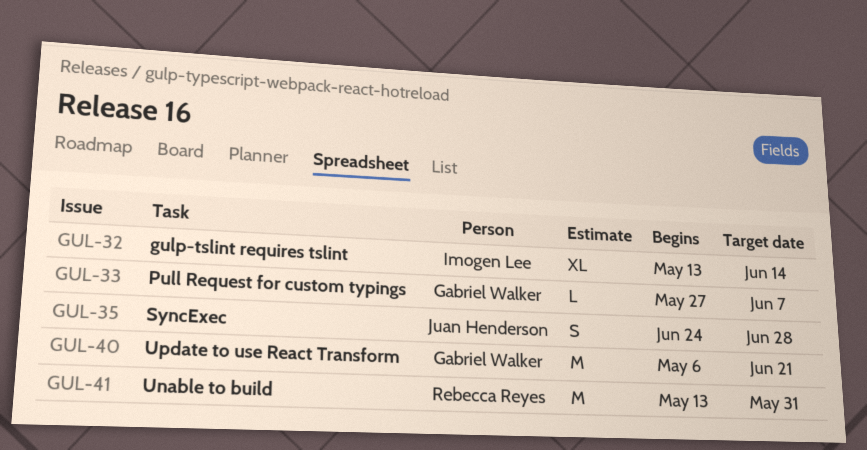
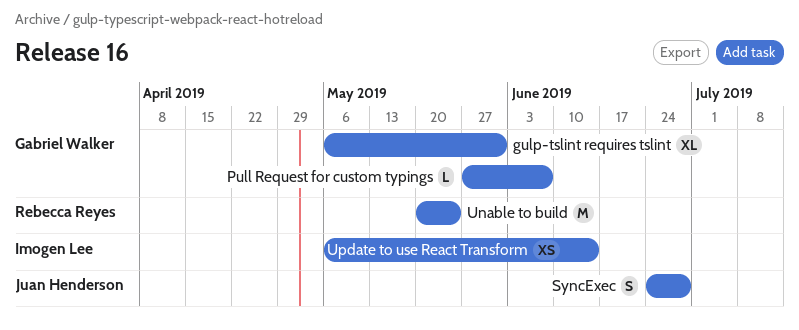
gulp-tslint requires tslint, owner: Imogen Lee -> Gabriel Walker
gulp-tslint requires tslint, start: May 13 -> May 6
gulp-tslint requires tslint, due: Jun 14 -> May 31
Unable to build, start: May 13 -> May 20
Unable to build, due: May 31 -> May 24
Update to use React Transform, owner: Gabriel Walker -> Imogen Lee
Update to use React Transform, estimate: M -> XS
Update to use React Transform, due: Jun 21 -> Jun 14

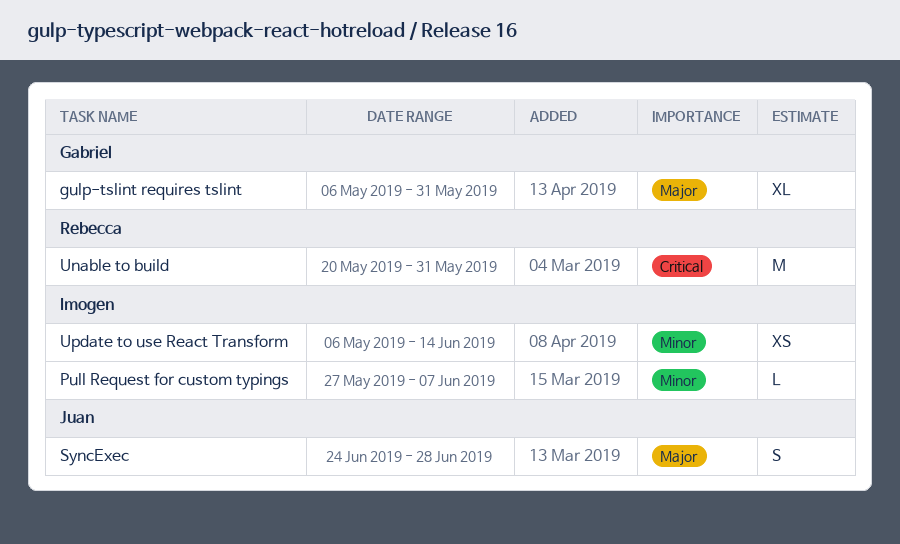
Pull Request for custom typings, owner: Gabriel Walker -> Imogen Lee
Unable to build, due: May 24 -> May 31

